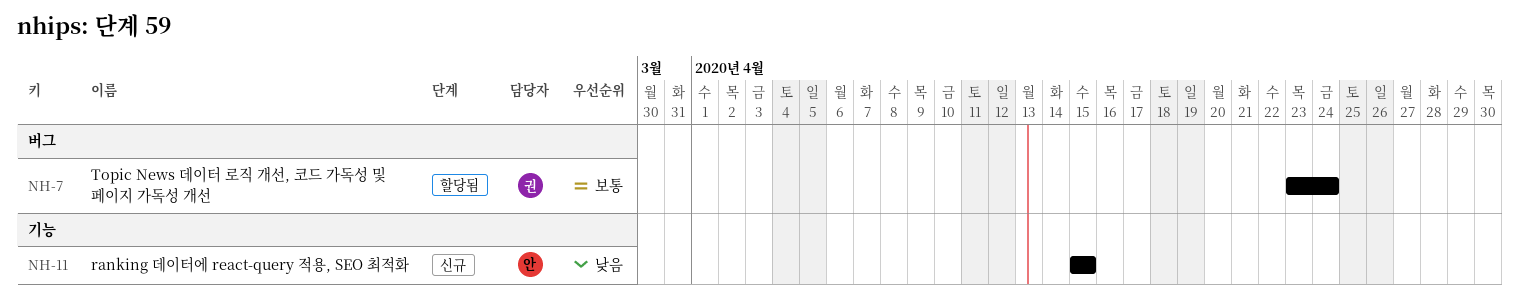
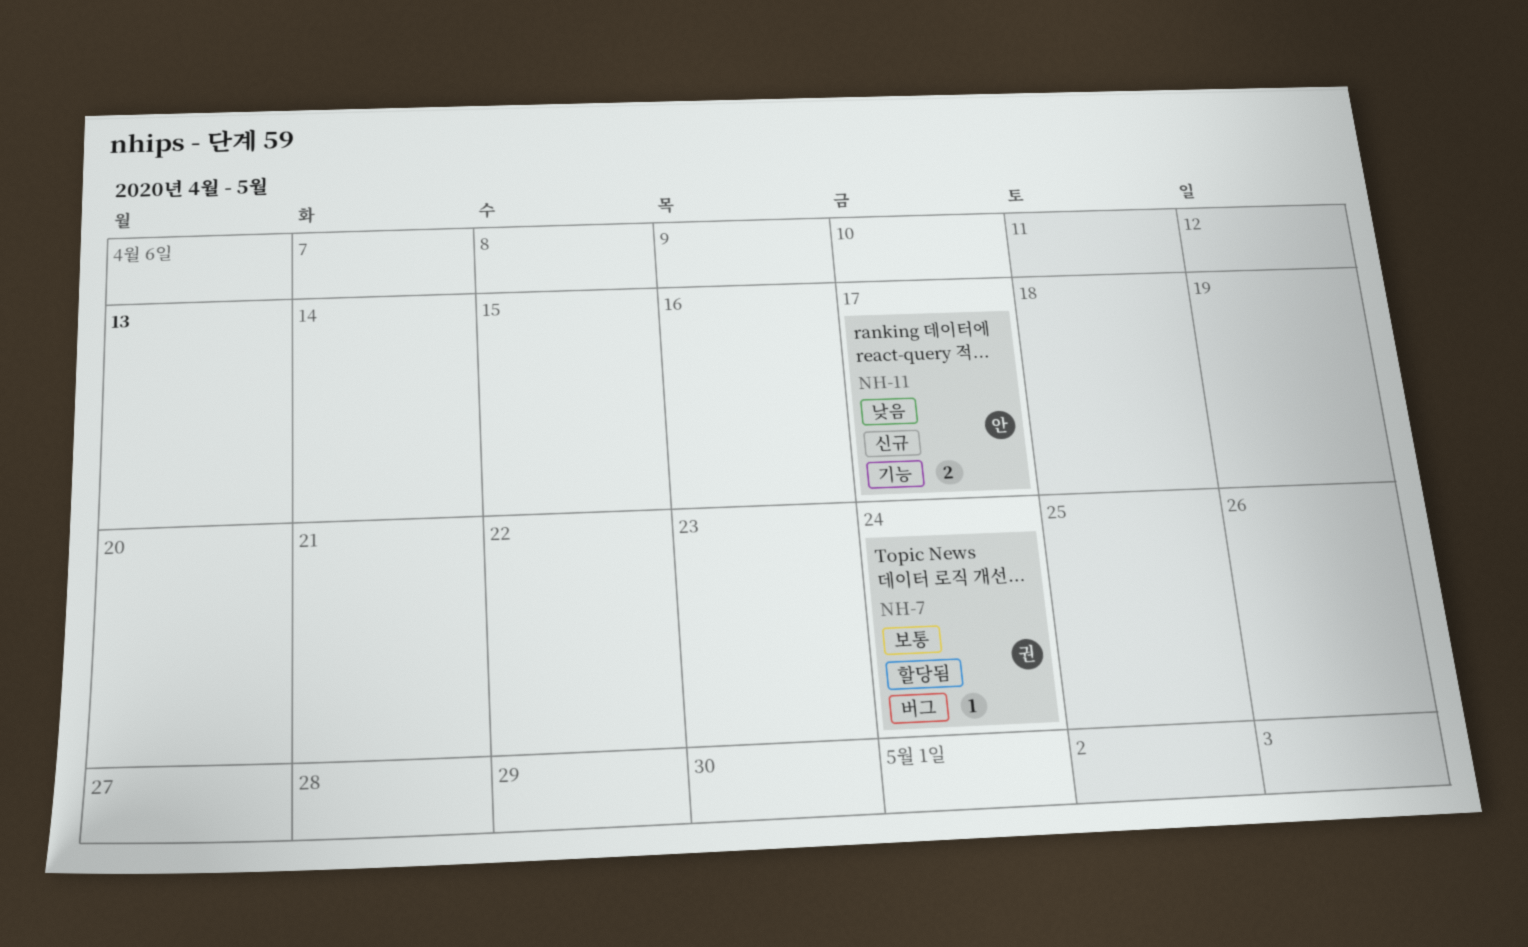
NH-11, due: Apr 15 -> Apr 17

